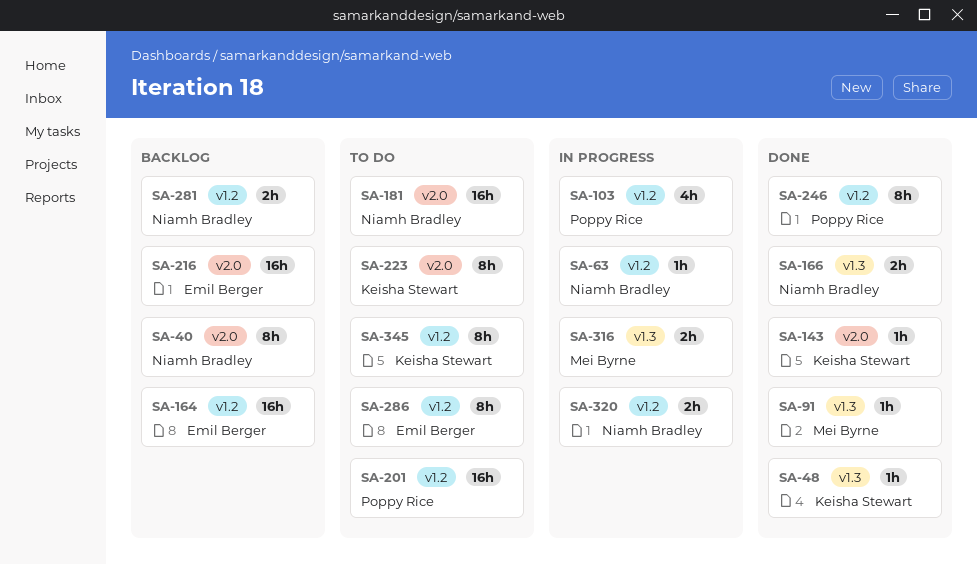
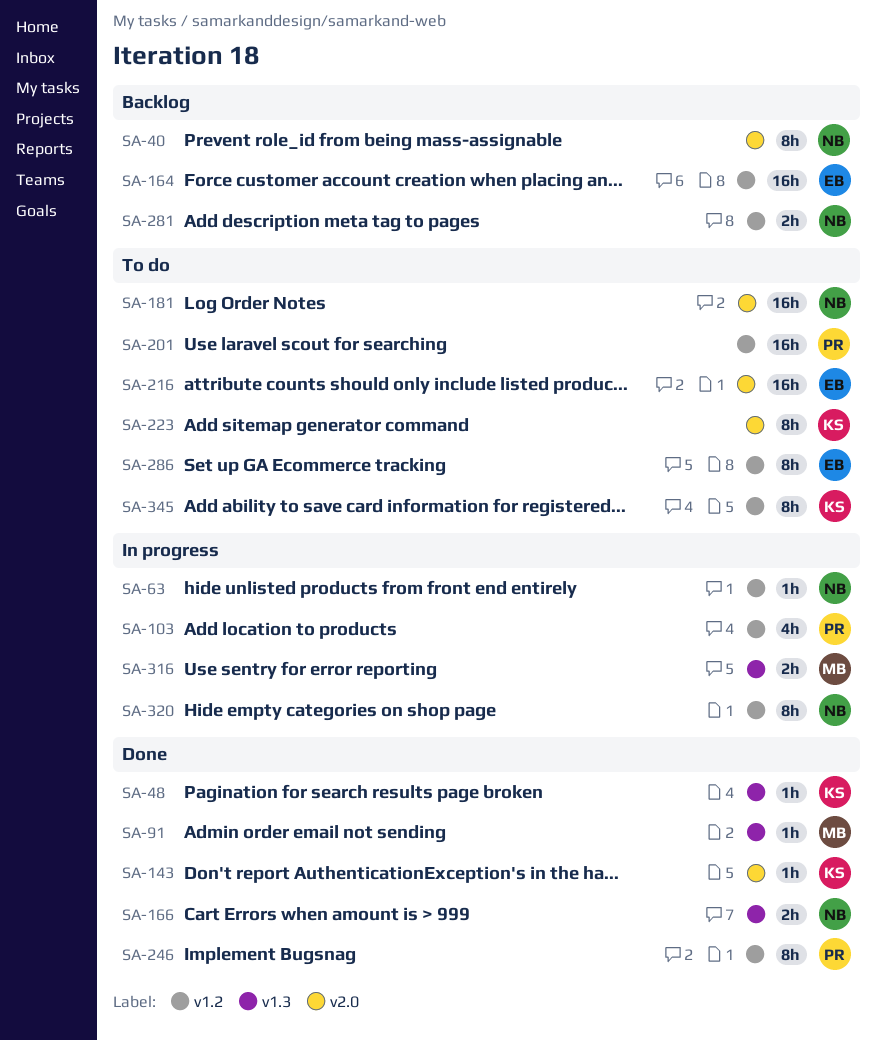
SA-216, status: Backlog -> To do
SA-320, estimate: 2h -> 8h

